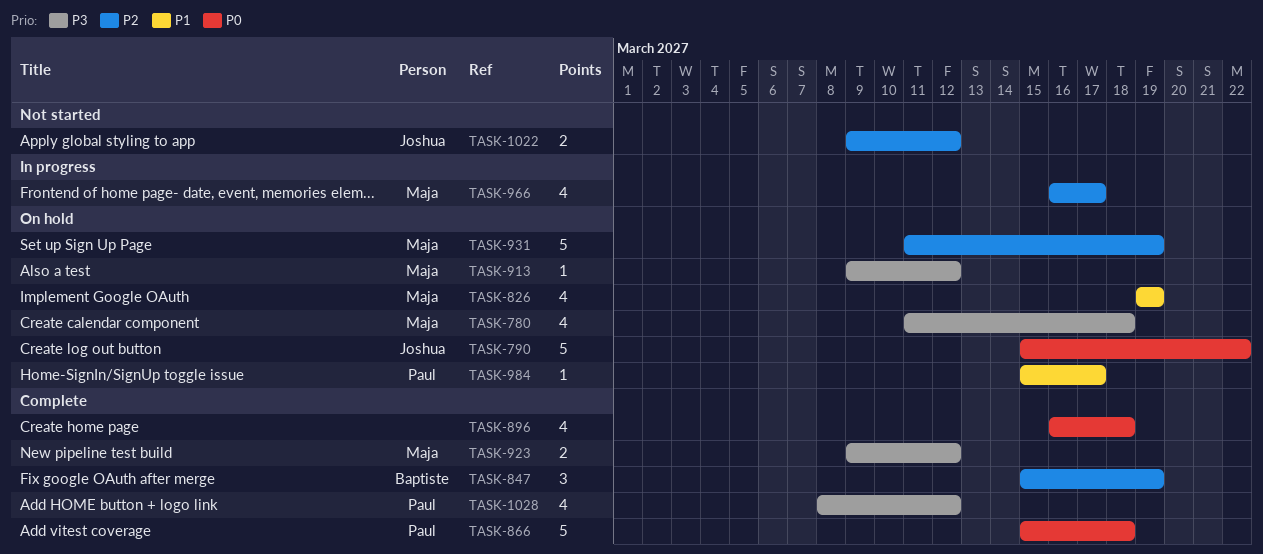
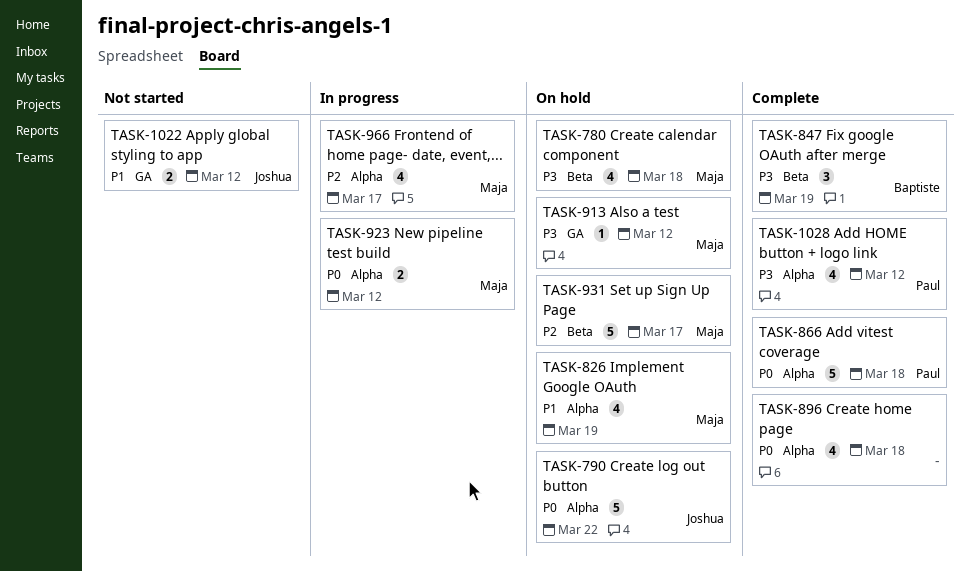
TASK-847, priority: P2 -> P3
TASK-923, status: Complete -> In progress
TASK-923, priority: P3 -> P0
TASK-931, due: Mar 19 -> Mar 17
TASK-984: present -> none
TASK-1022, priority: P2 -> P1

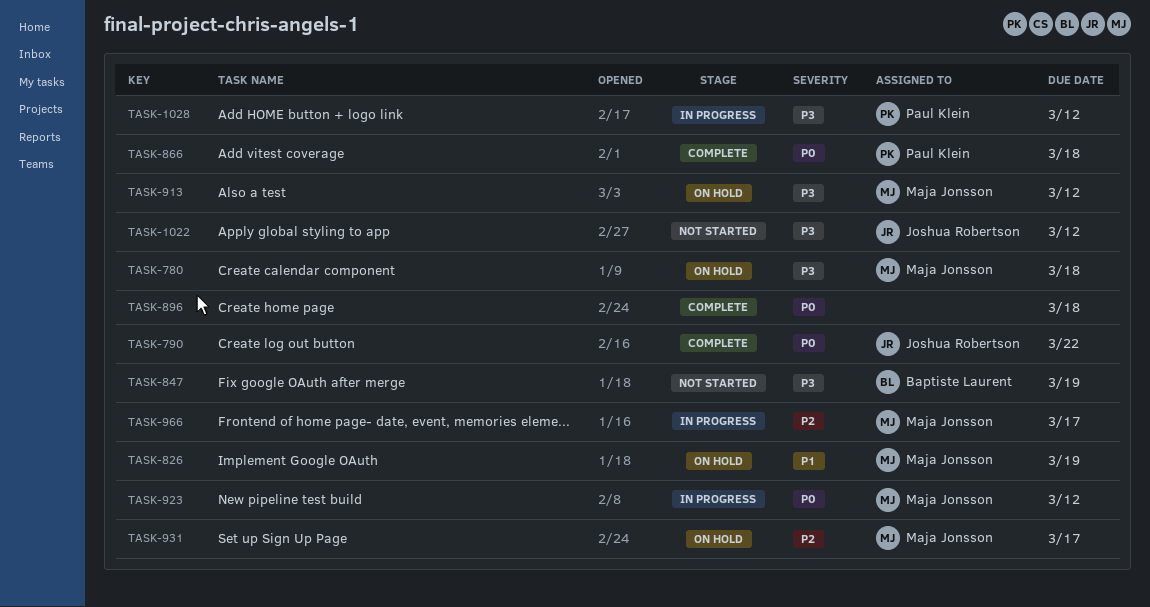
TASK-790, status: On hold -> Complete
TASK-847, status: Complete -> Not started
TASK-1022, priority: P1 -> P3
TASK-1028, status: Complete -> In progress

